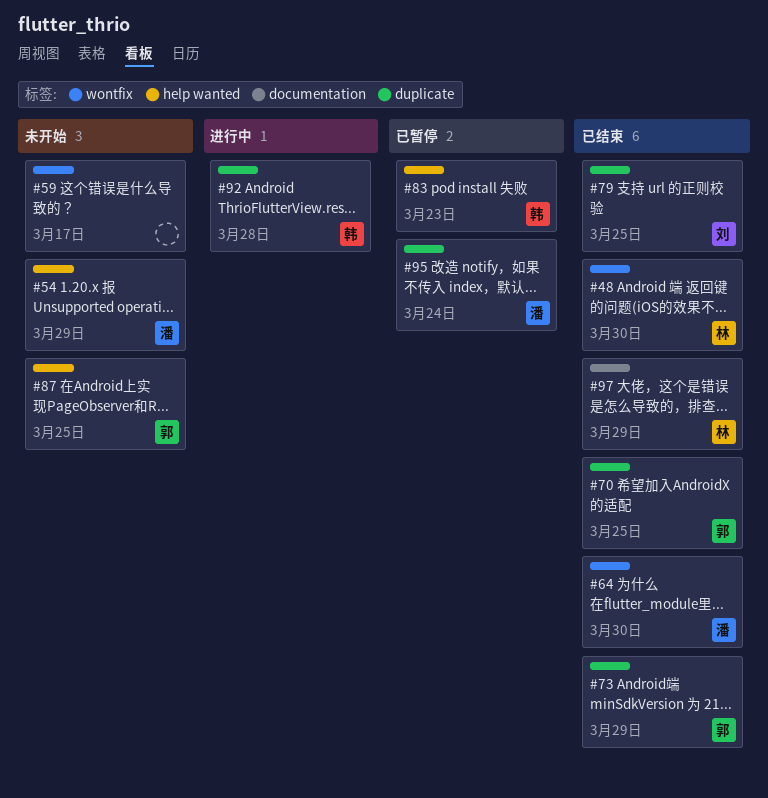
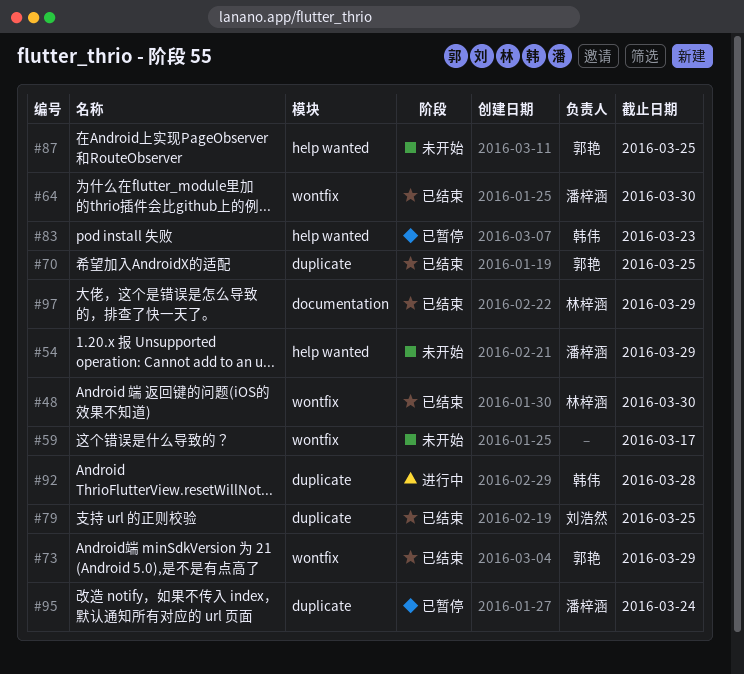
#73, label: duplicate -> wontfix

